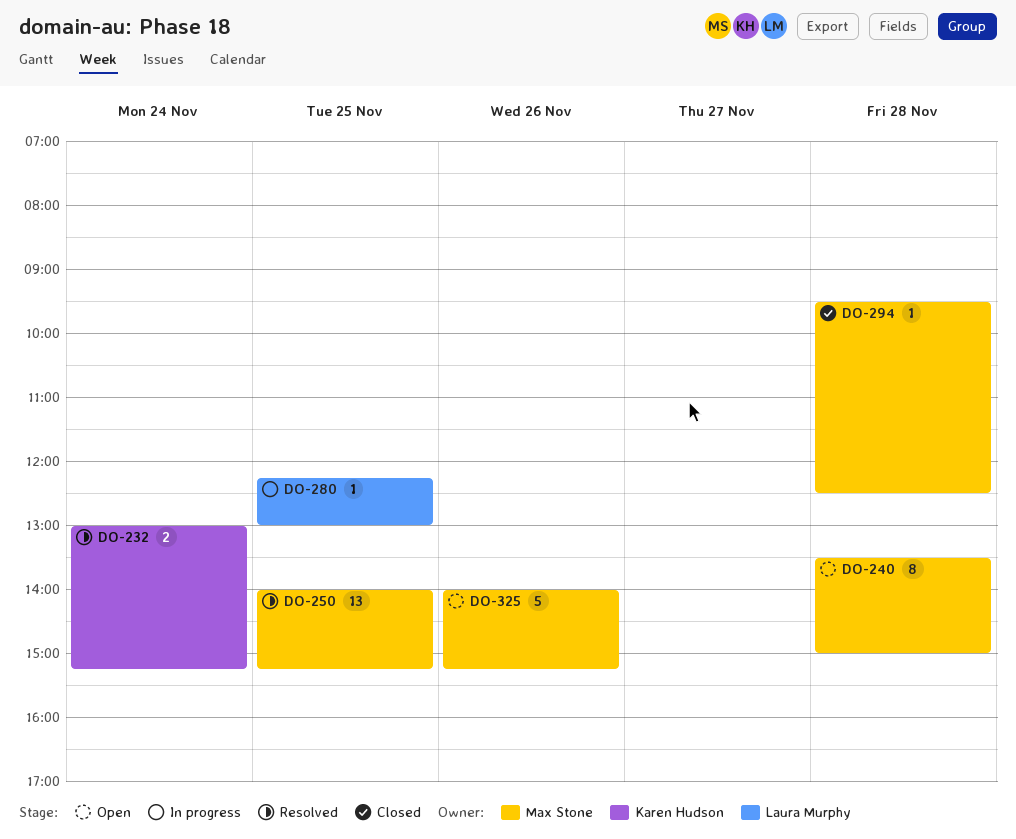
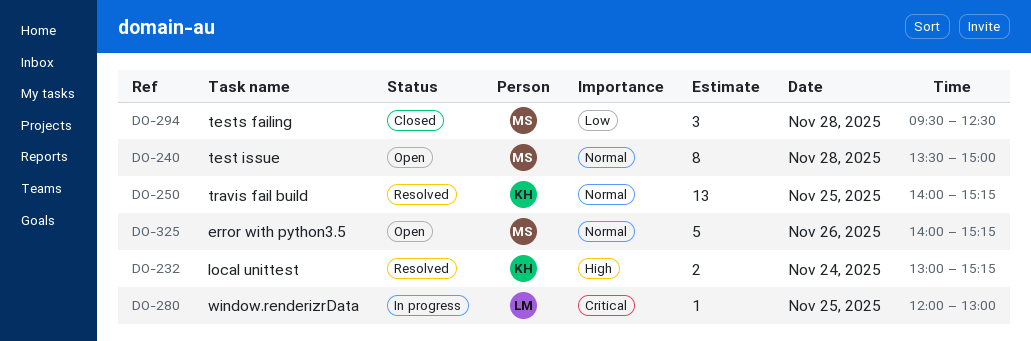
DO-250, owner: Max Stone -> Karen Hudson
DO-280, begins: 12:15 -> 12:00
DO-294, estimate: 1 -> 3

